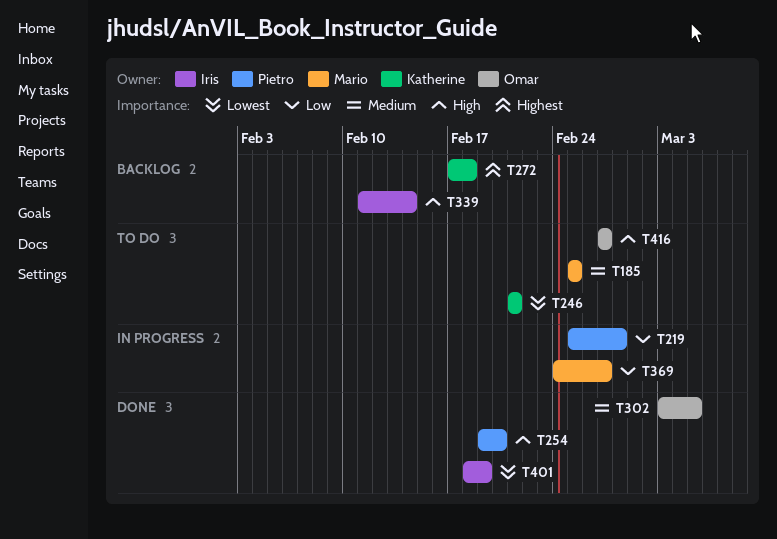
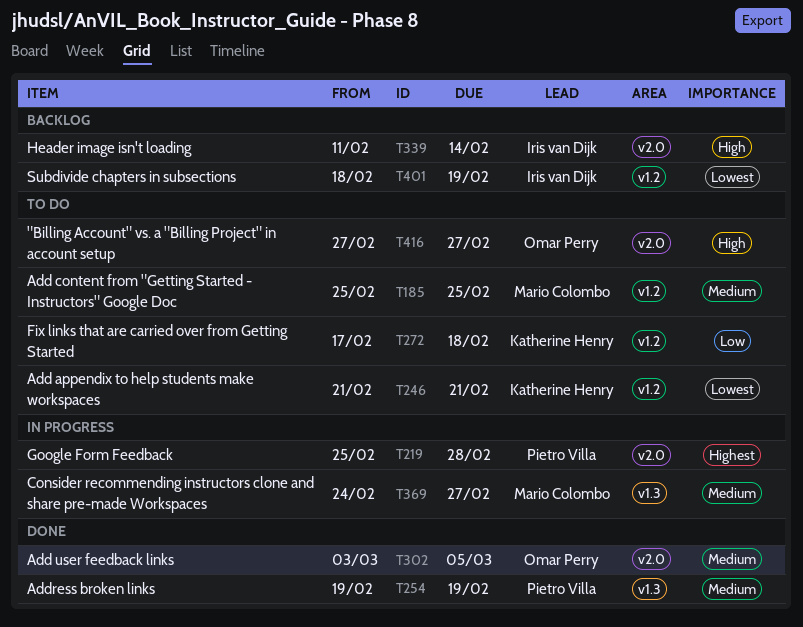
T219, priority: Low -> Highest
T254, priority: High -> Medium
T254, due: Feb 20 -> Feb 19
T272, status: Backlog -> To do
T272, priority: Highest -> Low
T369, priority: Low -> Medium
T401, status: Done -> Backlog

